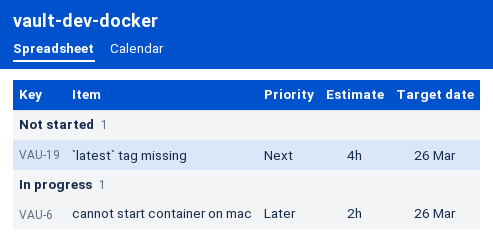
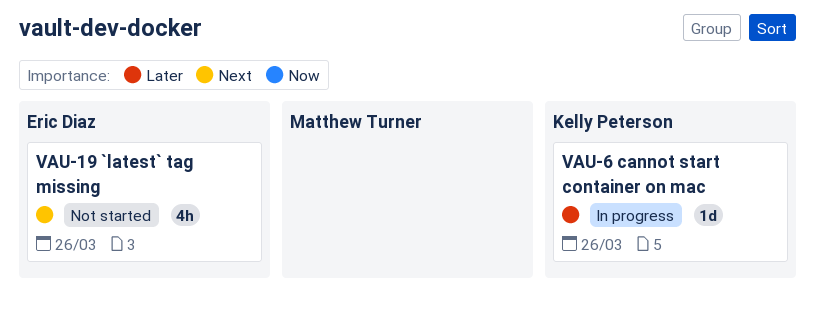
VAU-6, estimate: 2h -> 1d

